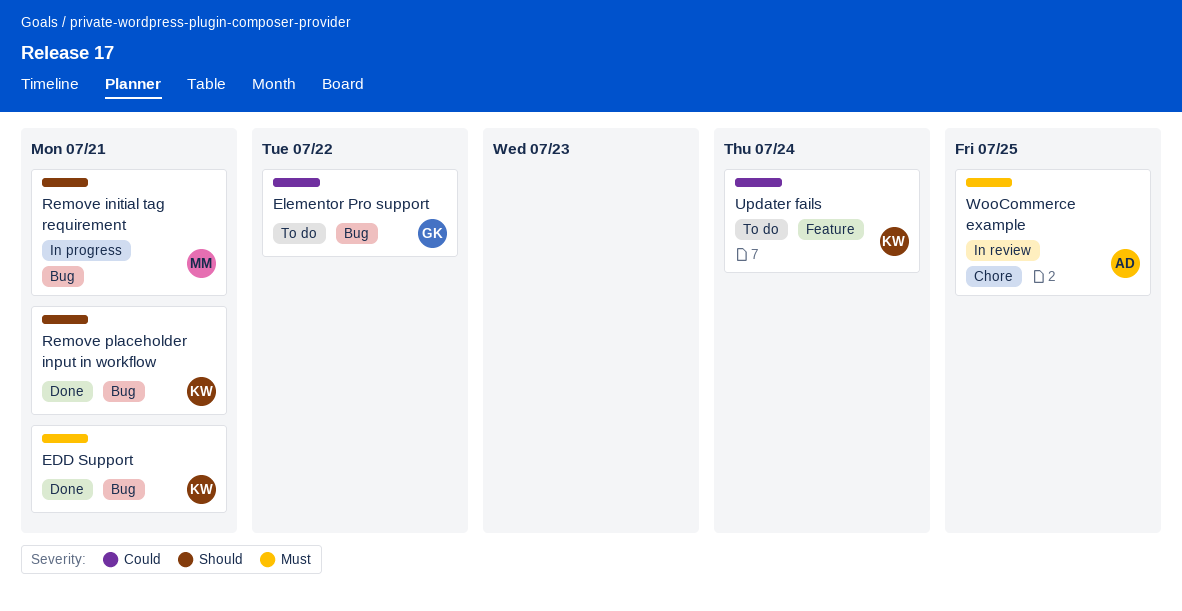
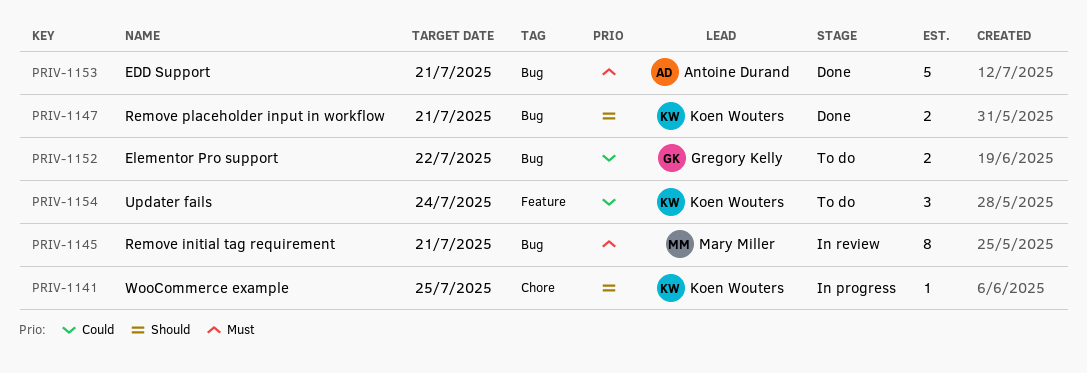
EDD Support, owner: Koen Wouters -> Antoine Durand
Remove initial tag requirement, status: In progress -> In review
Remove initial tag requirement, priority: Should -> Must
WooCommerce example, status: In review -> In progress
WooCommerce example, owner: Antoine Durand -> Koen Wouters
WooCommerce example, priority: Must -> Should

